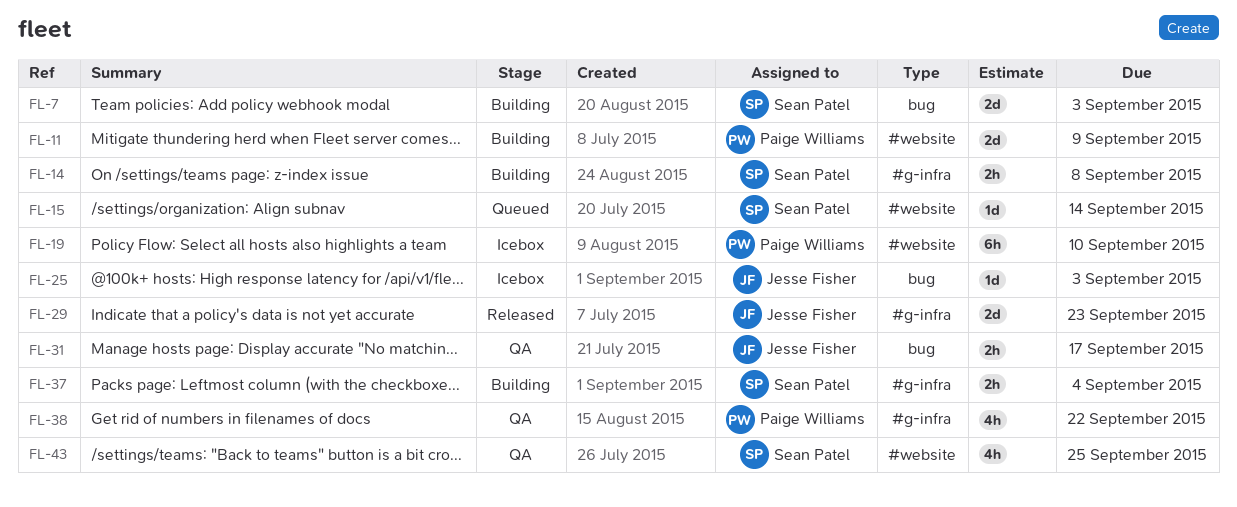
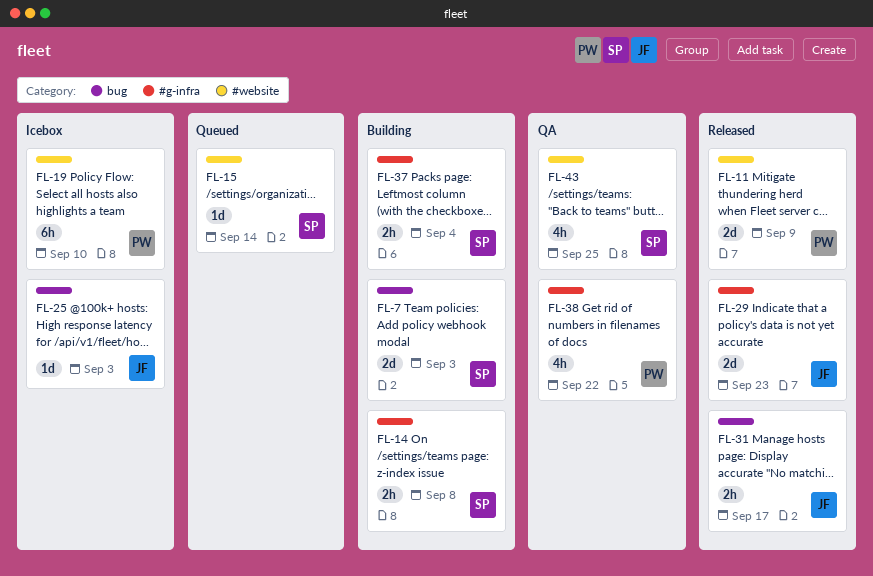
FL-11, status: Building -> Released
FL-31, status: QA -> Released

